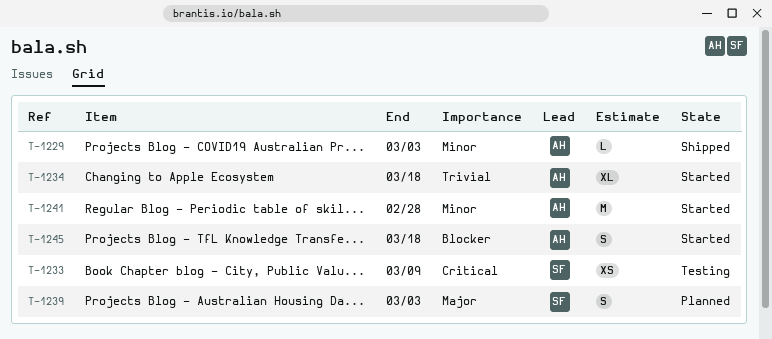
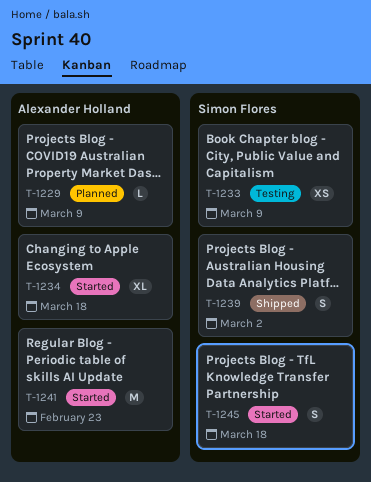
T-1229, status: Shipped -> Planned
T-1229, due: Mar 3 -> Mar 9
T-1239, status: Planned -> Shipped
T-1239, due: Mar 3 -> Mar 2
T-1241, due: Feb 28 -> Feb 23
T-1245, owner: Alexander Holland -> Simon Flores

